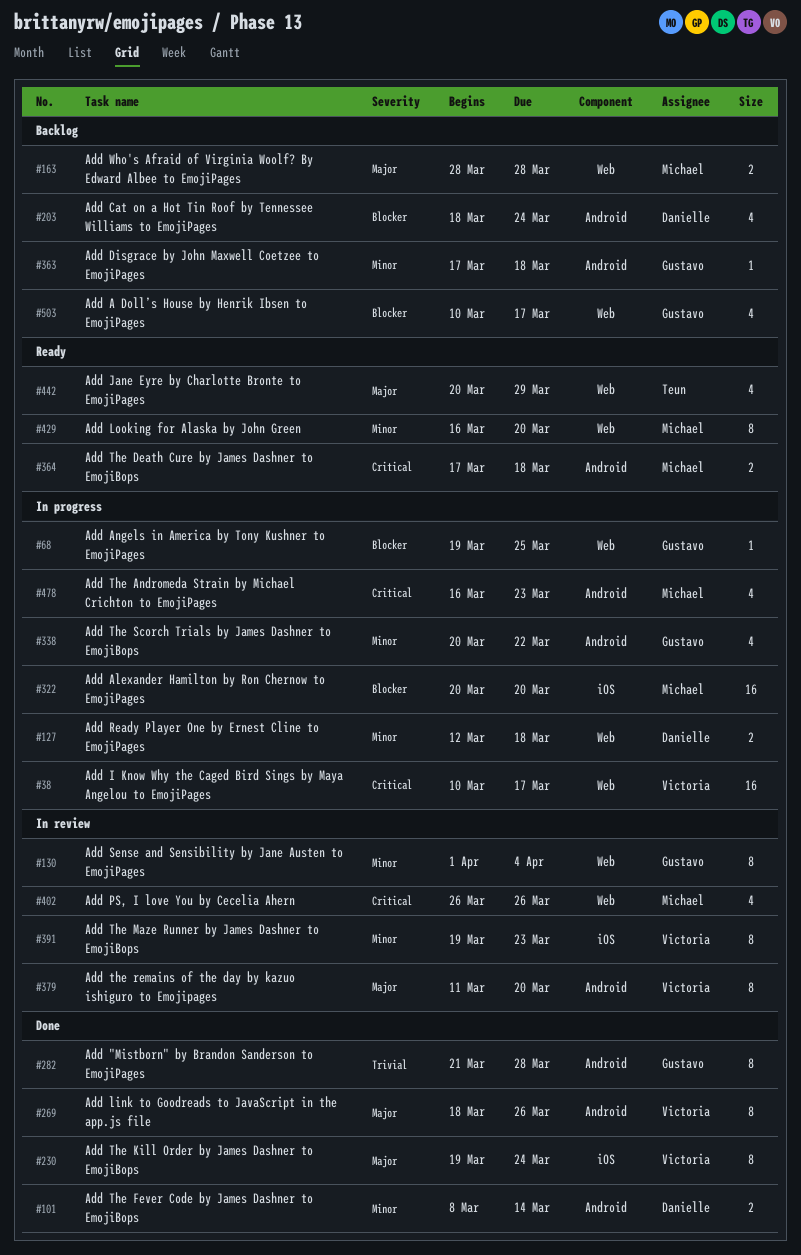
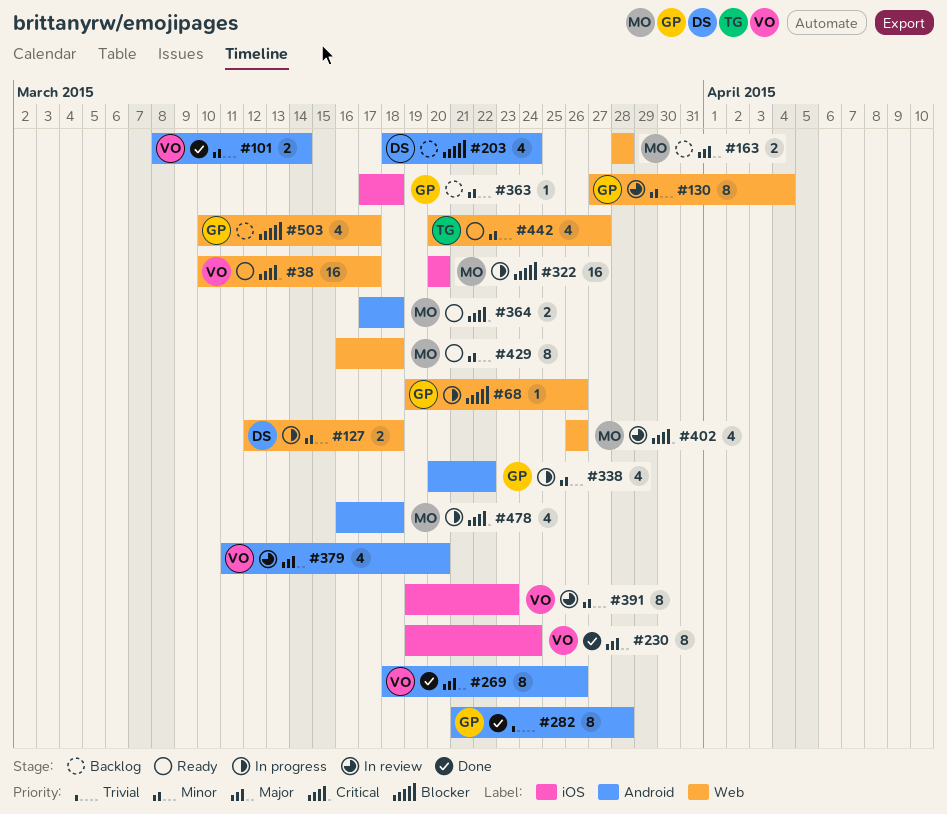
#38, status: In progress -> Ready
#68, due: Mar 25 -> Mar 26
#101, owner: Danielle -> Victoria
#130, start: Apr 1 -> Mar 27
#363, label: Android -> iOS
#379, estimate: 8 -> 4
#429, due: Mar 20 -> Mar 18
#442, priority: Major -> Minor
#442, due: Mar 29 -> Mar 27
#478, due: Mar 23 -> Mar 18

